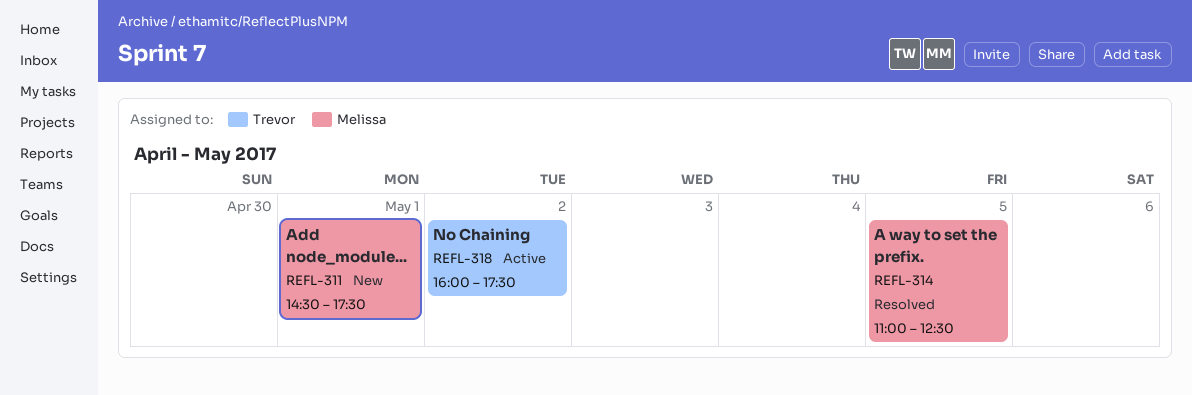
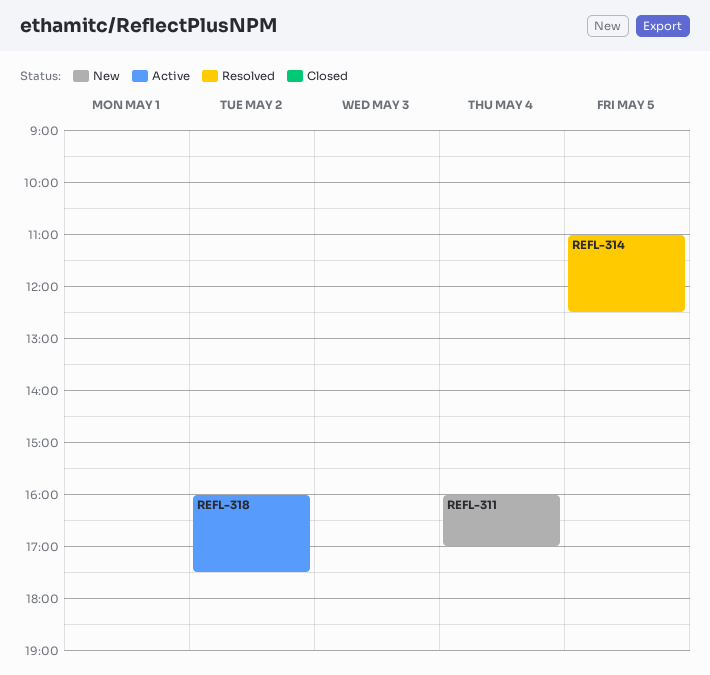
REFL-311, day: May 1 -> May 4
REFL-311, begins: 14:30 -> 16:00
REFL-311, ends: 17:30 -> 17:00

